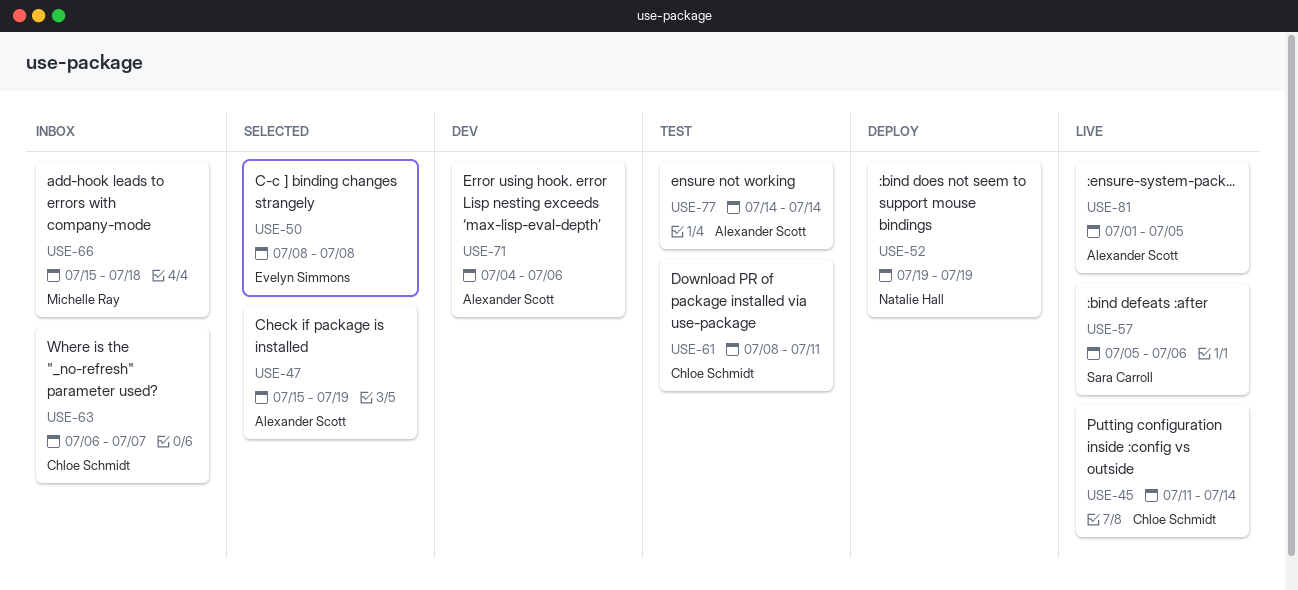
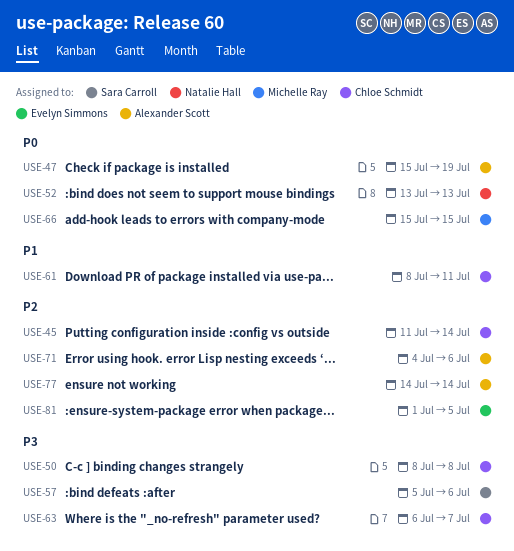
USE-50, owner: Evelyn Simmons -> Chloe Schmidt
USE-52, start: Jul 19 -> Jul 13
USE-52, due: Jul 19 -> Jul 13
USE-66, due: Jul 18 -> Jul 15
USE-81, owner: Alexander Scott -> Evelyn Simmons

